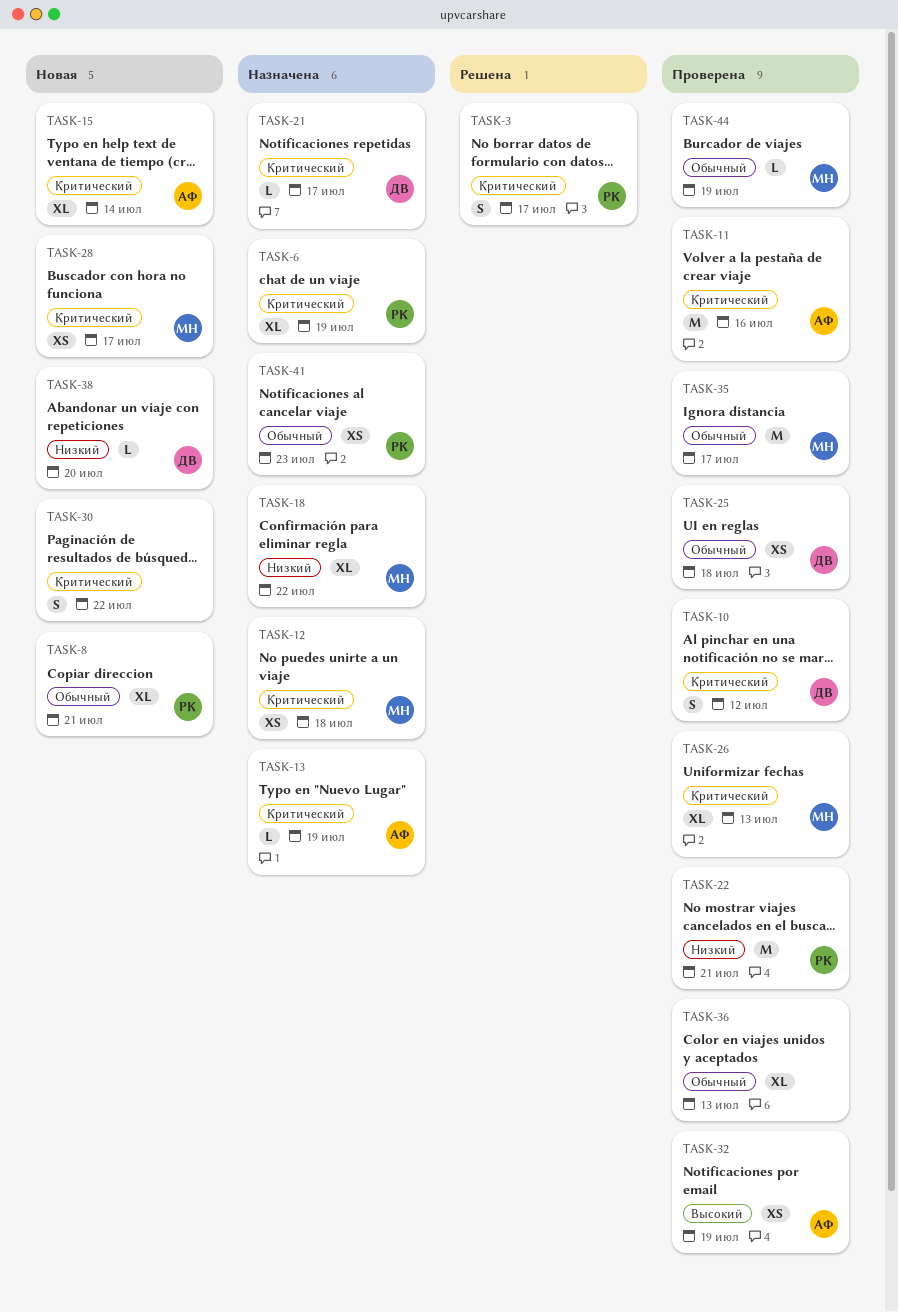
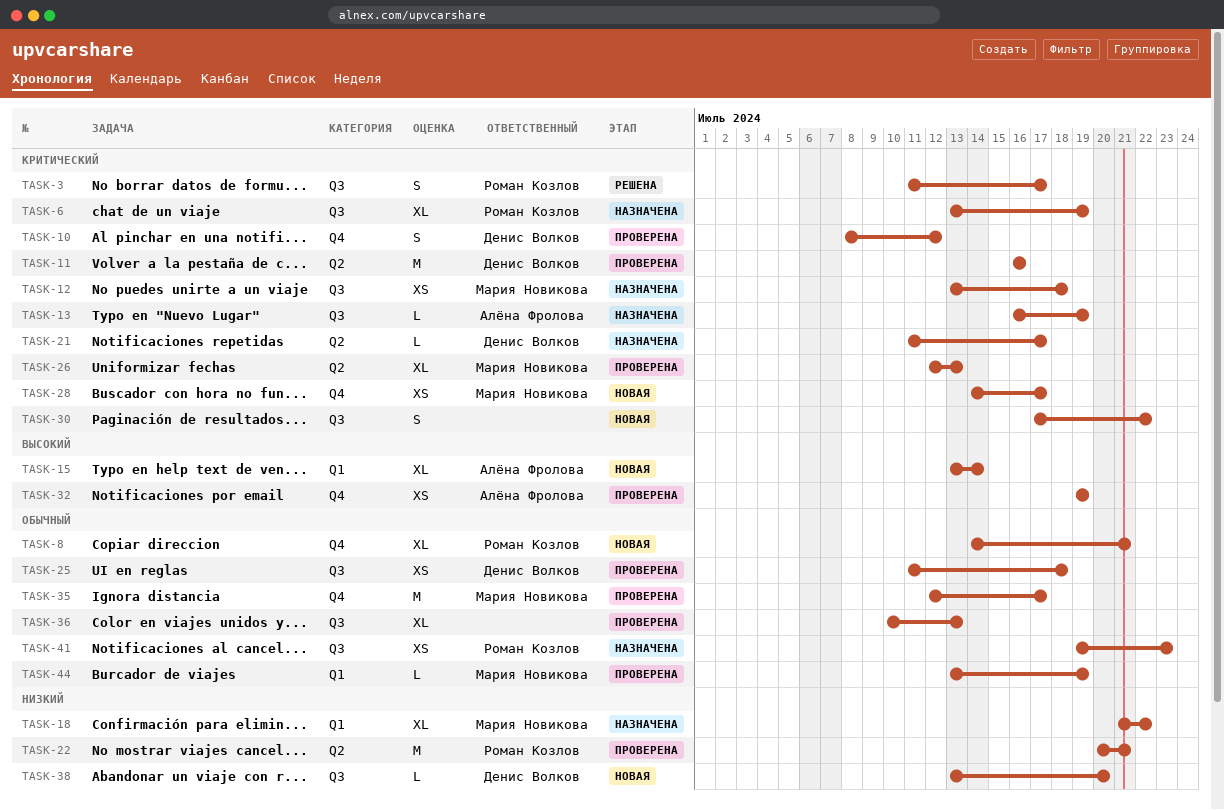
TASK-11, owner: Алёна Фролова -> Денис Волков
TASK-15, priority: Критический -> Высокий

